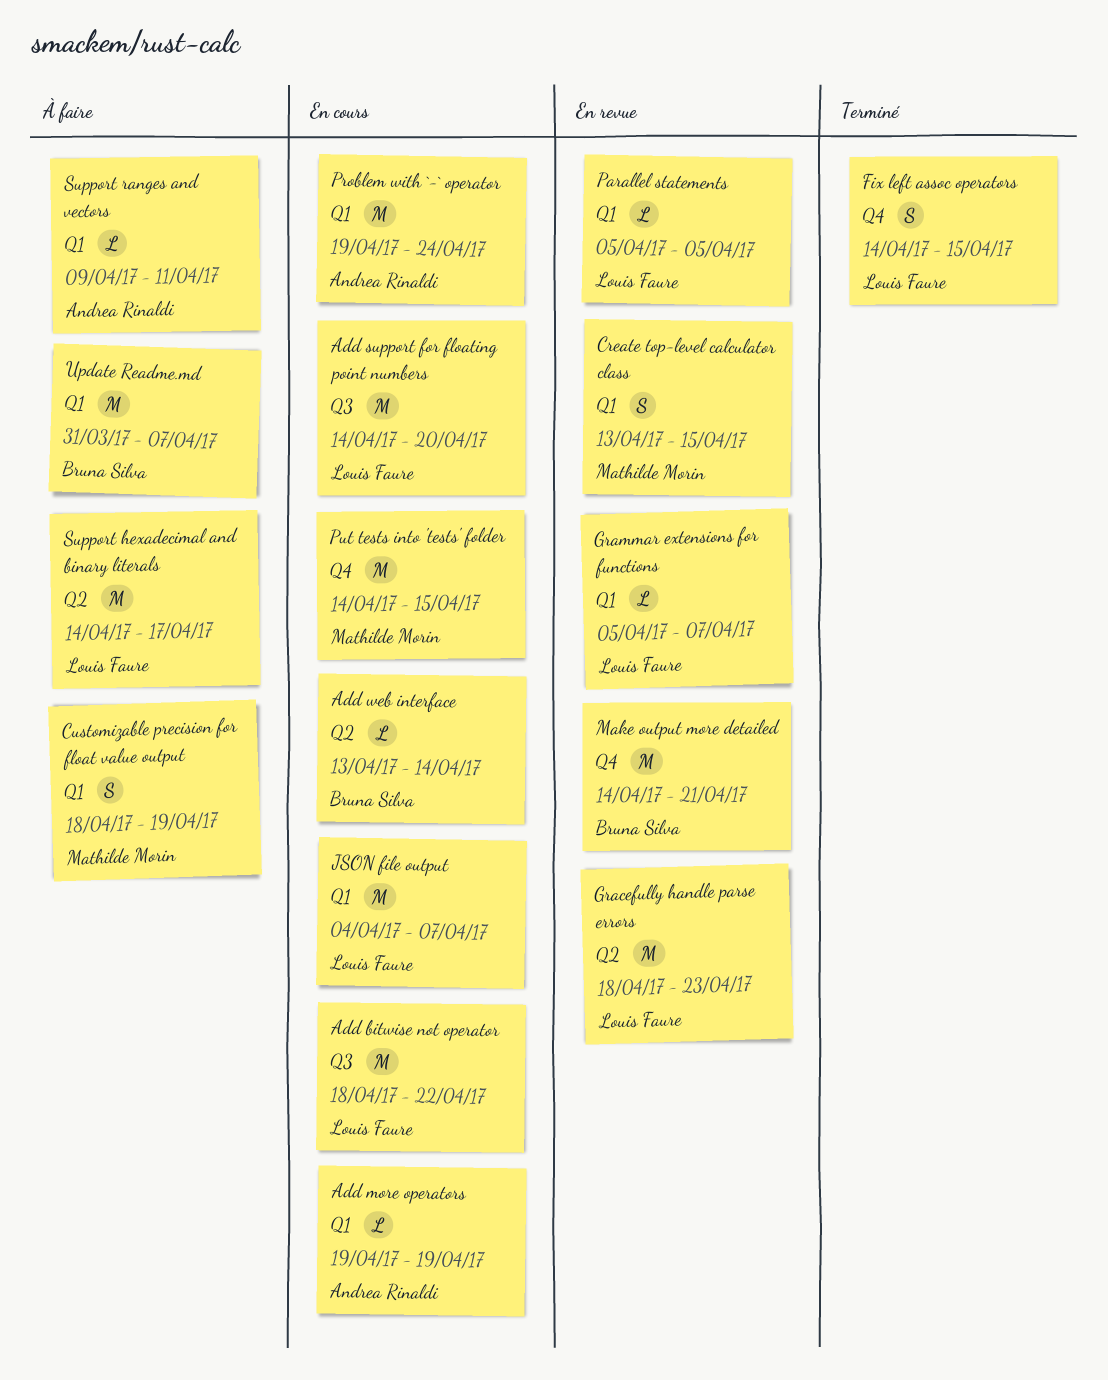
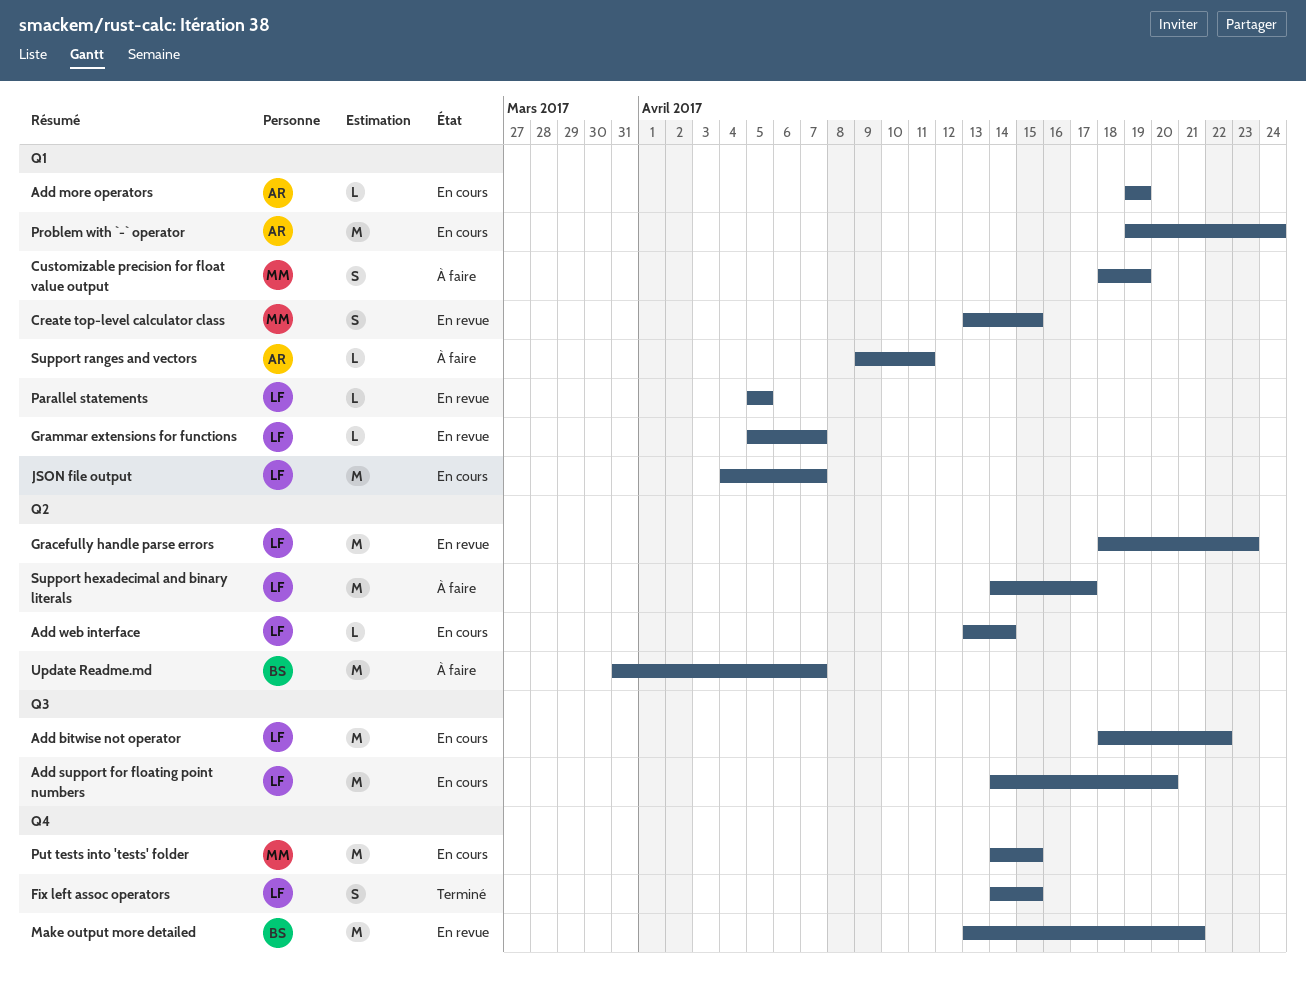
Add web interface, owner: Bruna Silva -> Louis Faure
Make output more detailed, start: Apr 14 -> Apr 13
Update Readme.md, label: Q1 -> Q2

